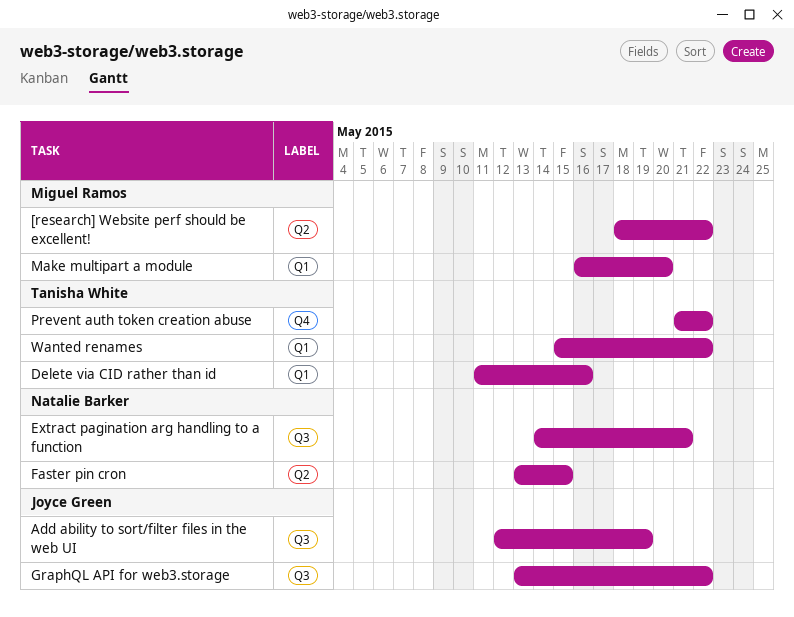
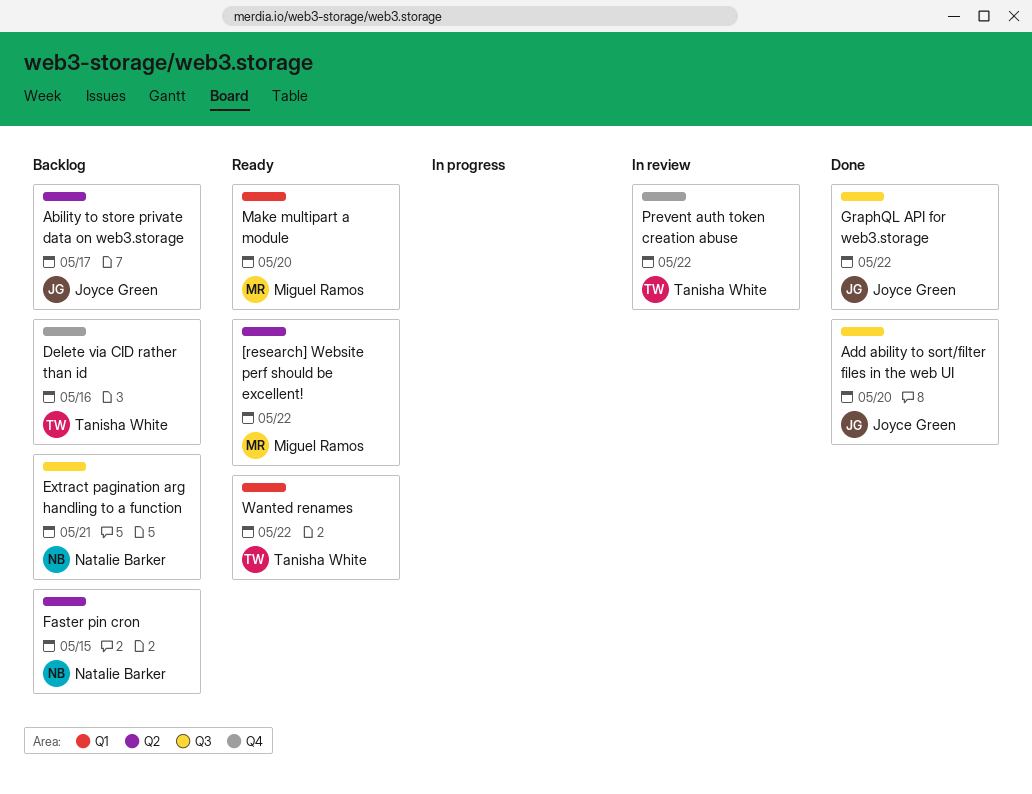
Ability to store private data on web3.storage: none -> present
Add ability to sort/filter files in the web UI, due: May 19 -> May 20
Delete via CID rather than id, label: Q1 -> Q4

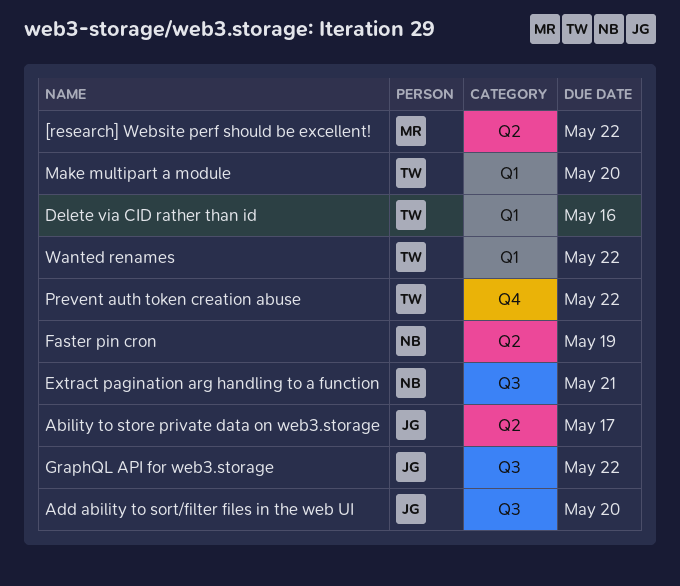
Delete via CID rather than id, label: Q4 -> Q1
Faster pin cron, due: May 15 -> May 19
Make multipart a module, owner: Miguel Ramos -> Tanisha White

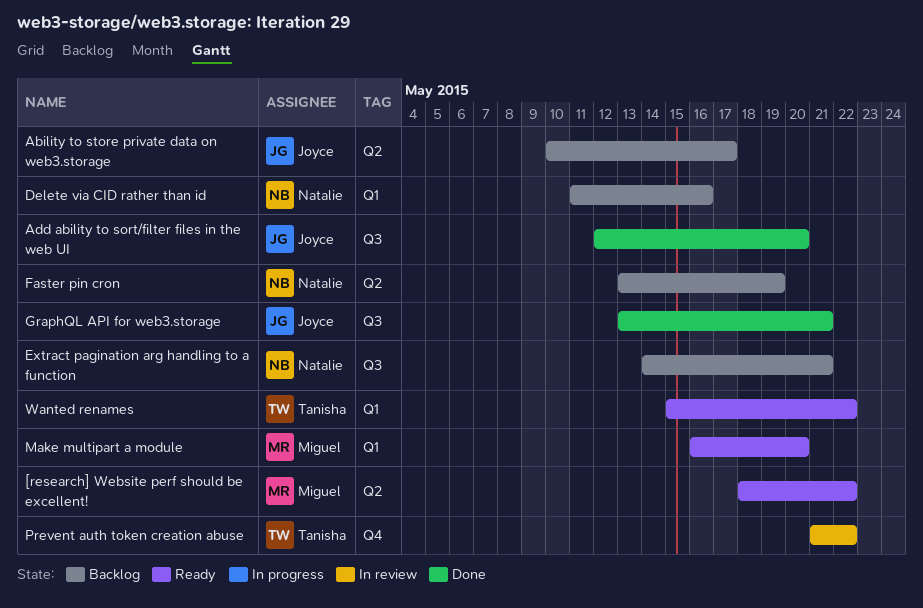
Delete via CID rather than id, owner: Tanisha -> Natalie
GraphQL API for web3.storage, due: May 22 -> May 21
Make multipart a module, owner: Tanisha -> Miguel

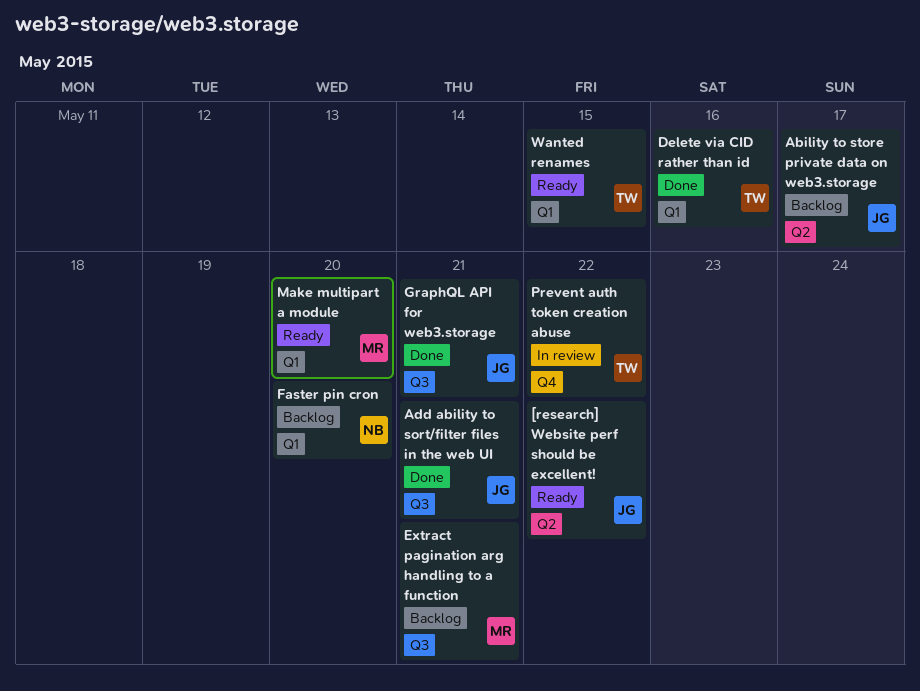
[research] Website perf should be excellent!, owner: Miguel -> Joyce
Add ability to sort/filter files in the web UI, due: May 20 -> May 21
Delete via CID rather than id, status: Backlog -> Done
Delete via CID rather than id, owner: Natalie -> Tanisha
Extract pagination arg handling to a function, owner: Natalie -> Miguel
Faster pin cron, label: Q2 -> Q1
Faster pin cron, due: May 19 -> May 20
Wanted renames, due: May 22 -> May 15

